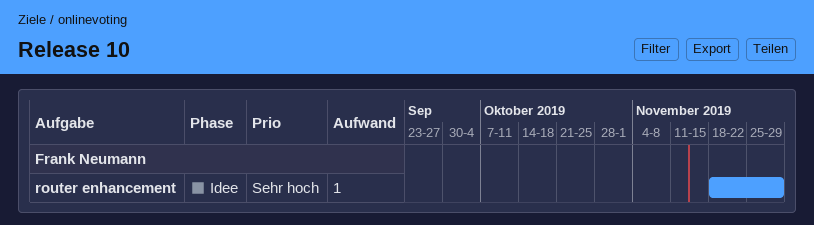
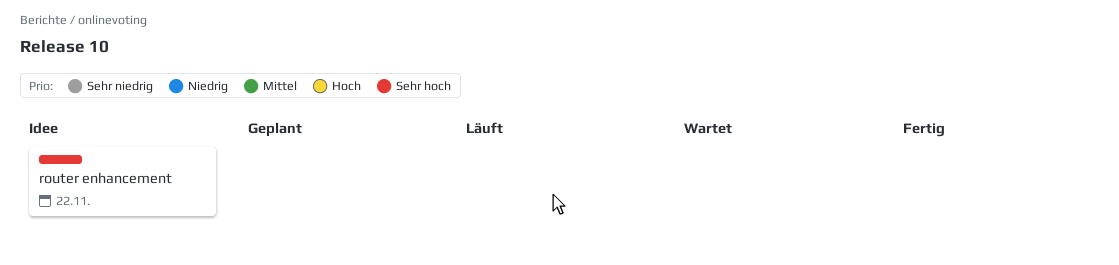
router enhancement, due: Nov 29 -> Nov 22

